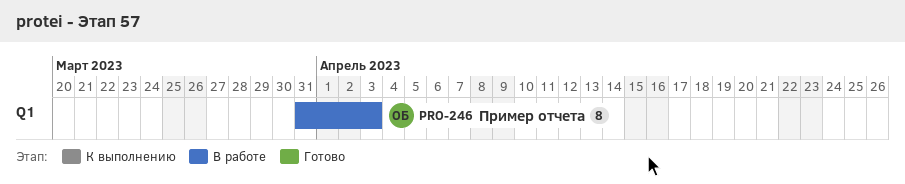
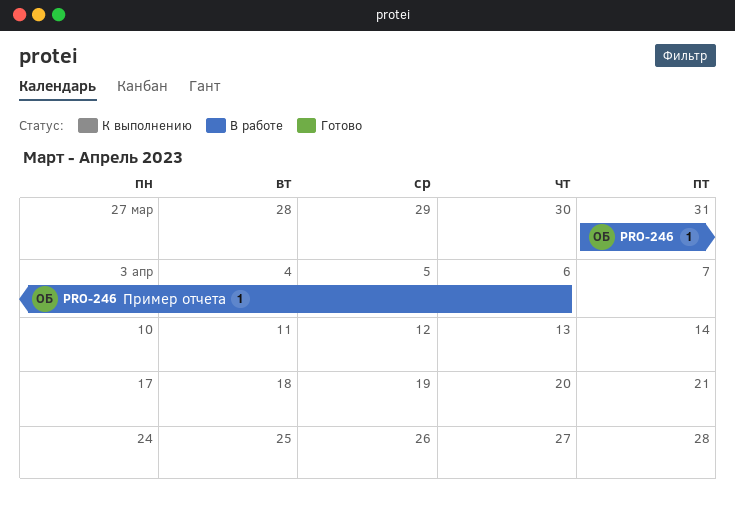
PRO-246, estimate: 8 -> 1
PRO-246, due: Apr 3 -> Apr 6

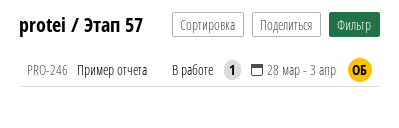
PRO-246, start: Mar 31 -> Mar 28
PRO-246, due: Apr 6 -> Apr 3

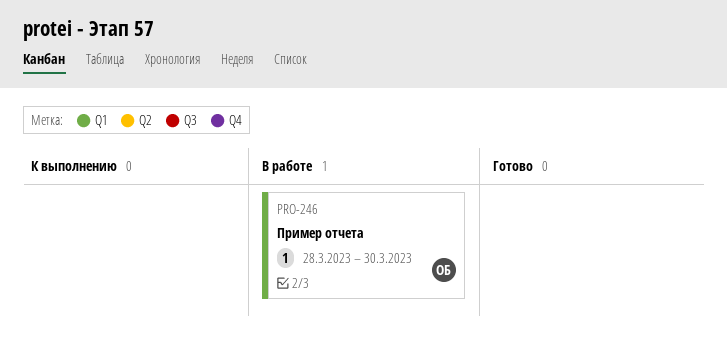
PRO-246, due: Apr 3 -> Mar 30

